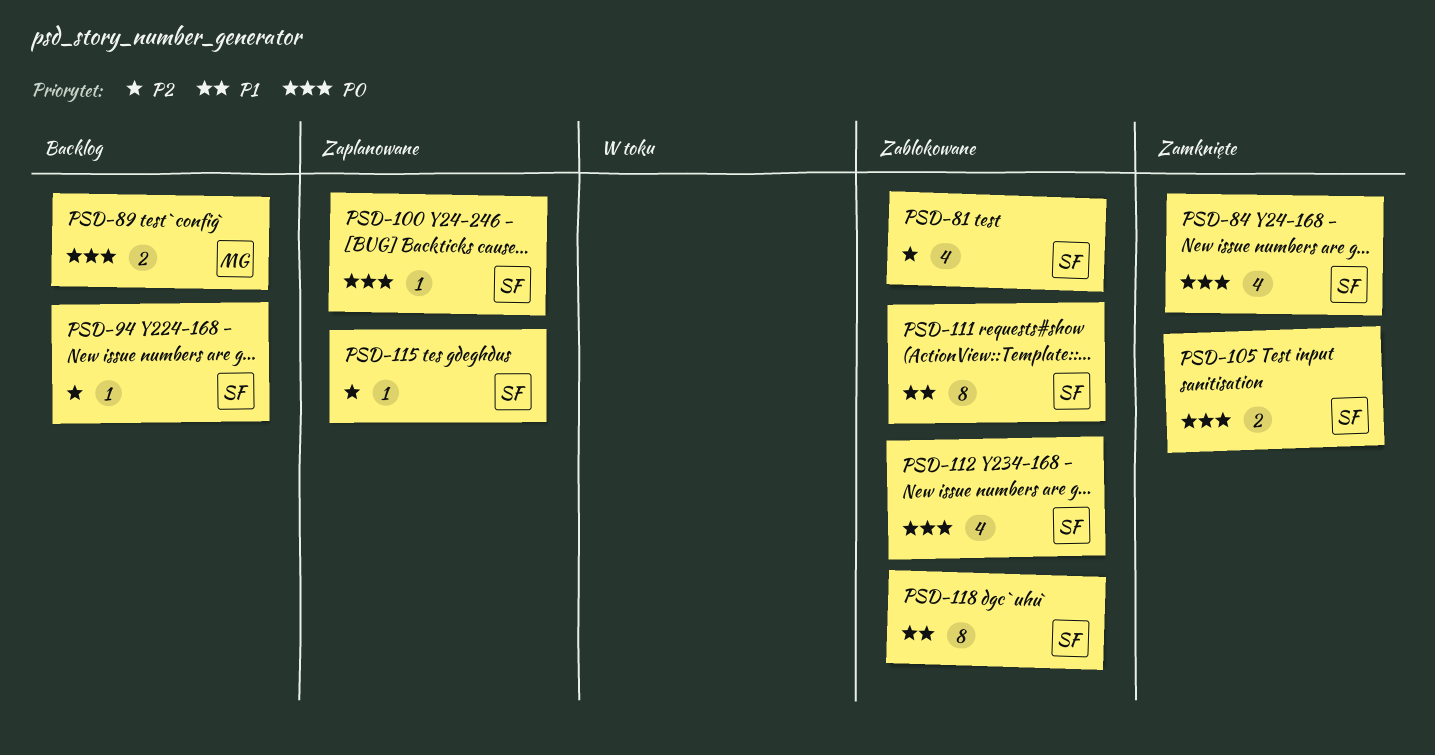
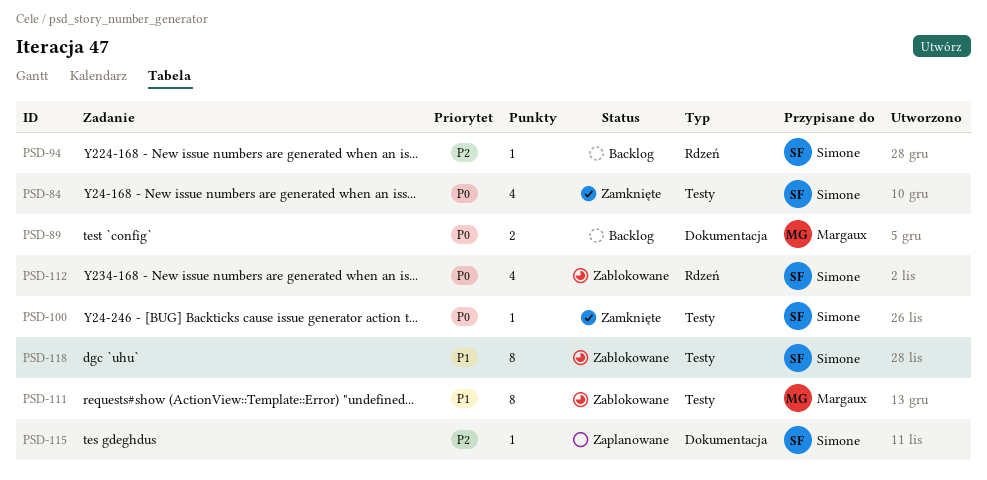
PSD-81: present -> none
PSD-100, status: Zaplanowane -> Zamknięte
PSD-105: present -> none
PSD-111, owner: Simone -> Margaux

